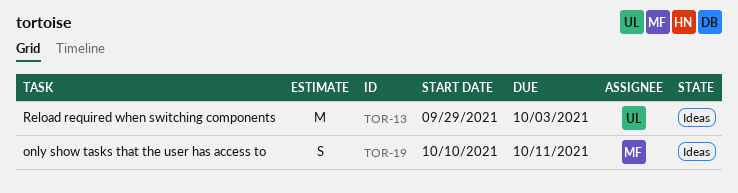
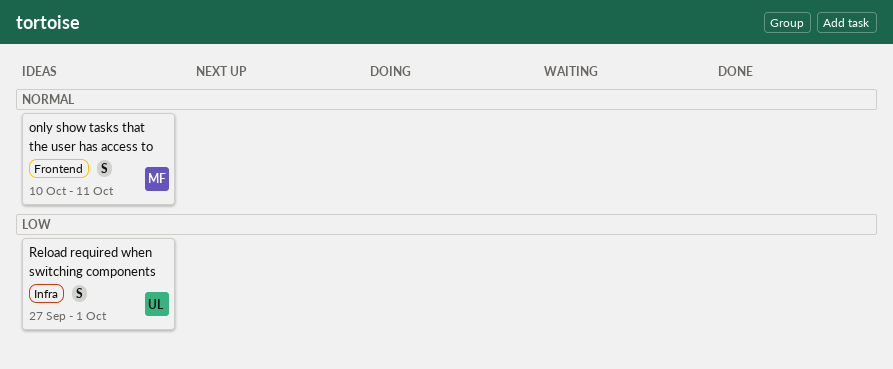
Reload required when switching components, estimate: M -> S
Reload required when switching components, start: Sep 29 -> Sep 27
Reload required when switching components, due: Oct 3 -> Oct 1

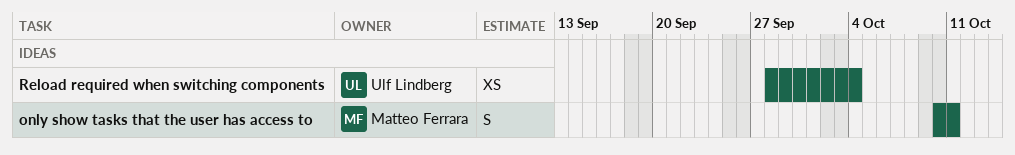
Reload required when switching components, estimate: S -> XS
Reload required when switching components, start: Sep 27 -> Sep 28
Reload required when switching components, due: Oct 1 -> Oct 4

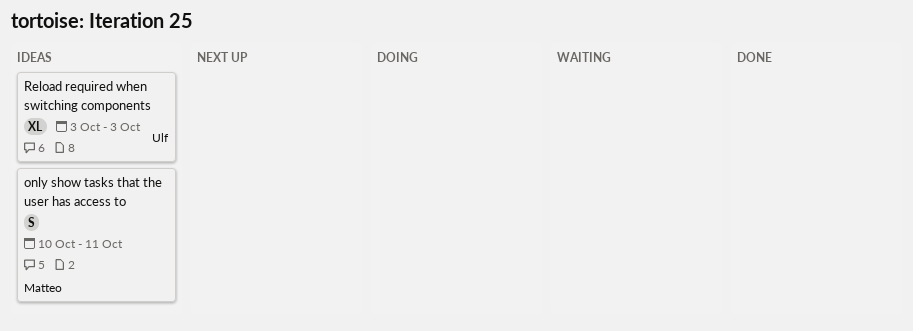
Reload required when switching components, estimate: XS -> XL
Reload required when switching components, start: Sep 28 -> Oct 3
Reload required when switching components, due: Oct 4 -> Oct 3

